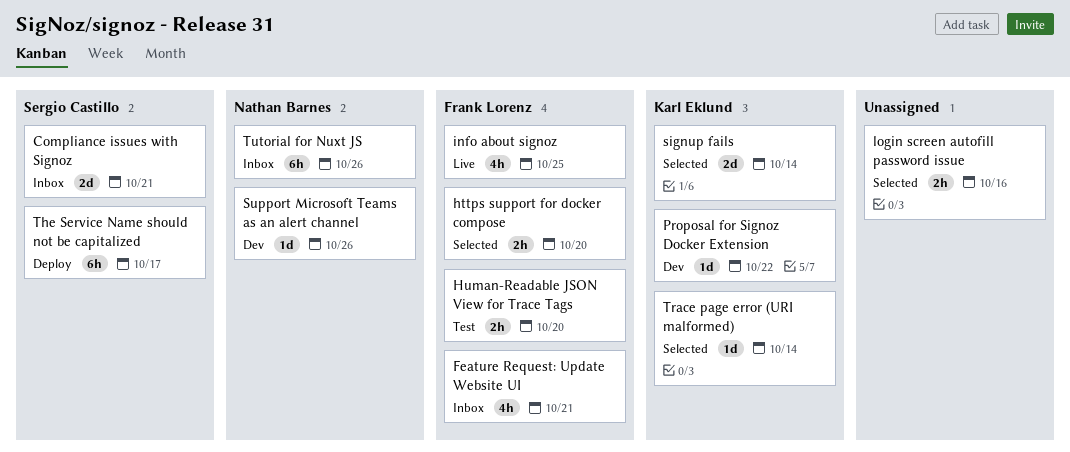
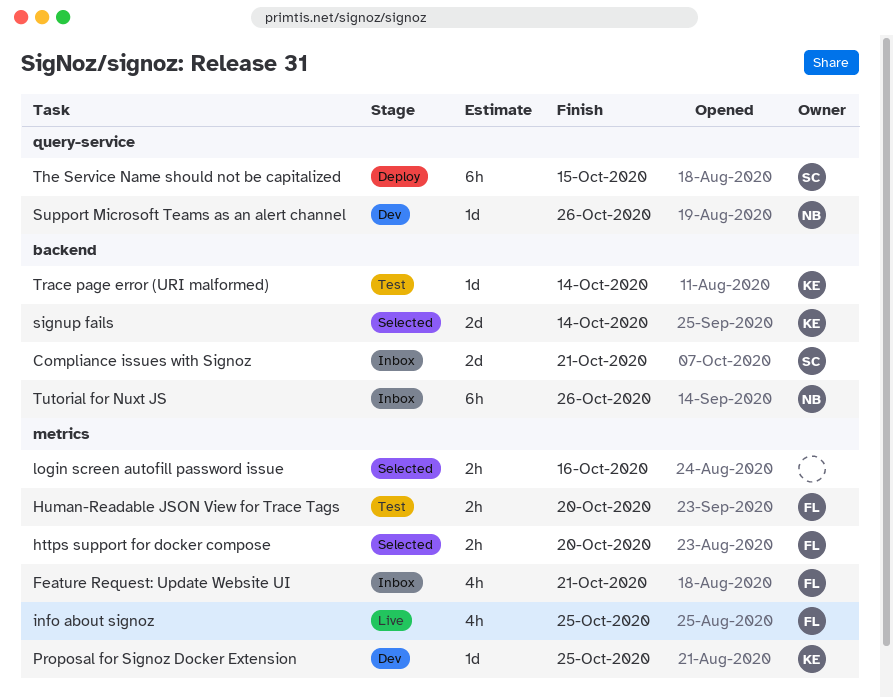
Proposal for Signoz Docker Extension, due: Oct 22 -> Oct 25
The Service Name should not be capitalized, due: Oct 17 -> Oct 15
Trace page error (URI malformed), status: Selected -> Test

